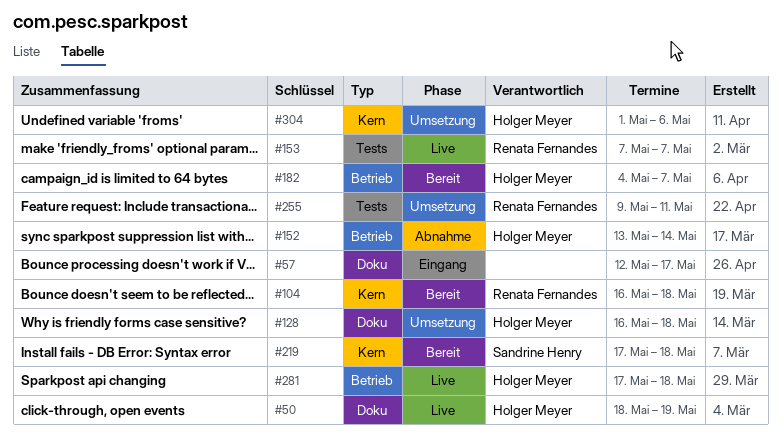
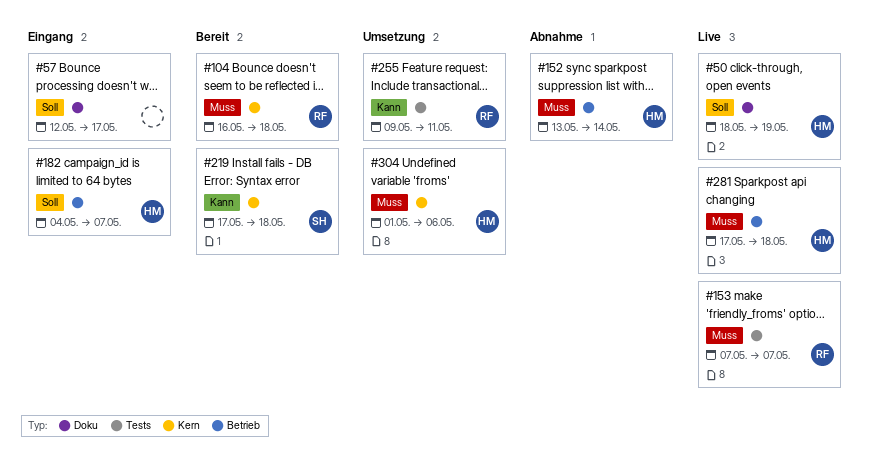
#128: present -> none
#182, status: Bereit -> Eingang

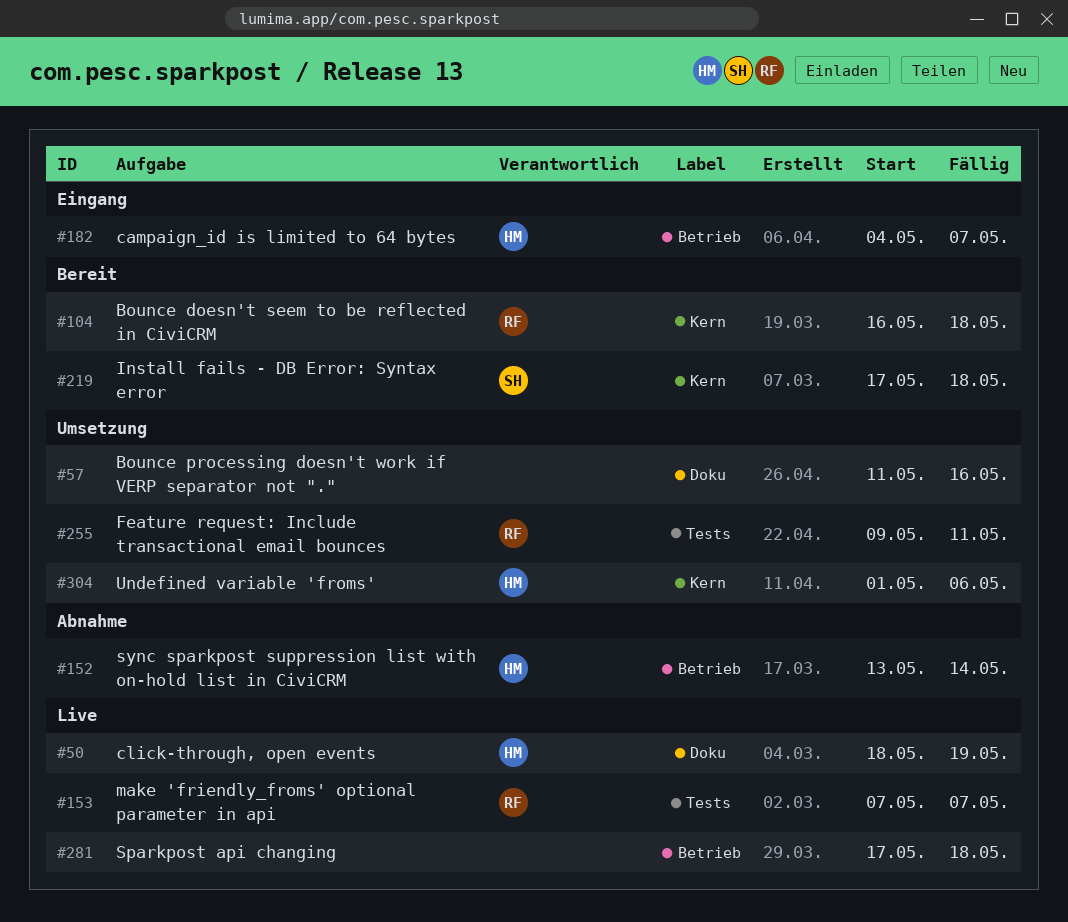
#57, status: Eingang -> Umsetzung
#57, start: May 12 -> May 11
#57, due: May 17 -> May 16
#281, owner: HM -> none

